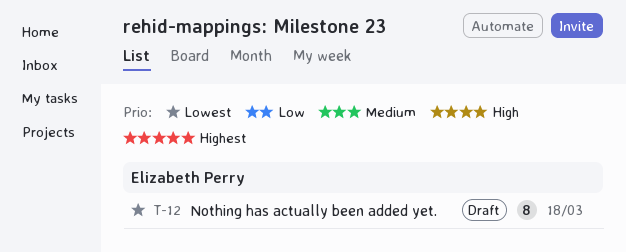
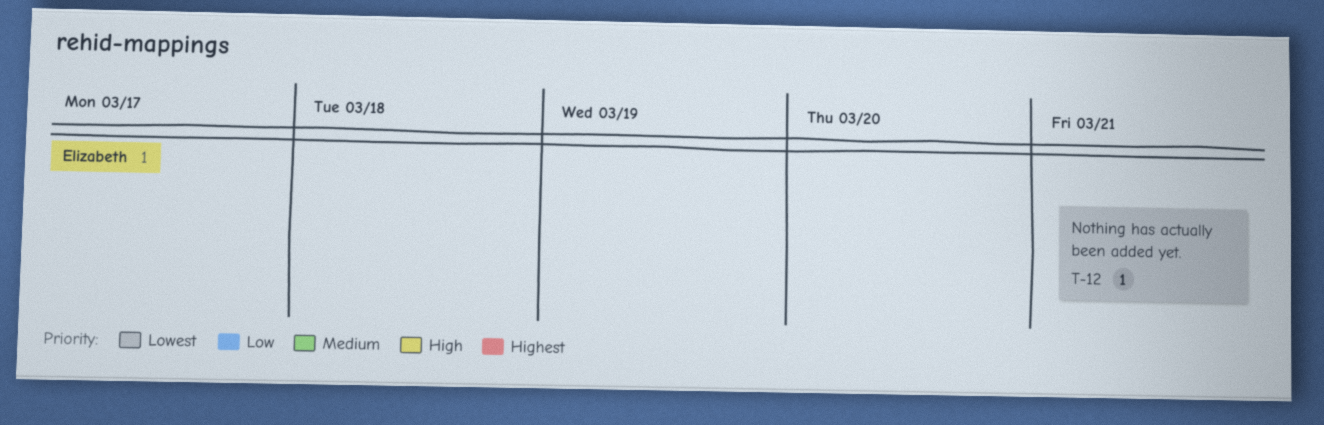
T-12, estimate: 8 -> 1
T-12, due: Mar 18 -> Mar 21

